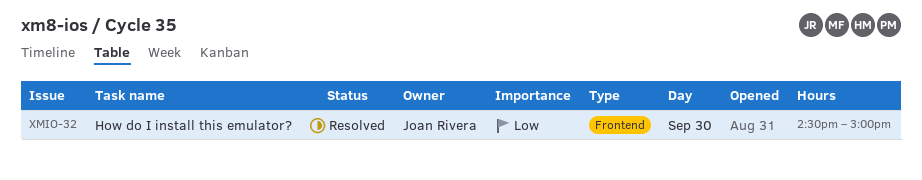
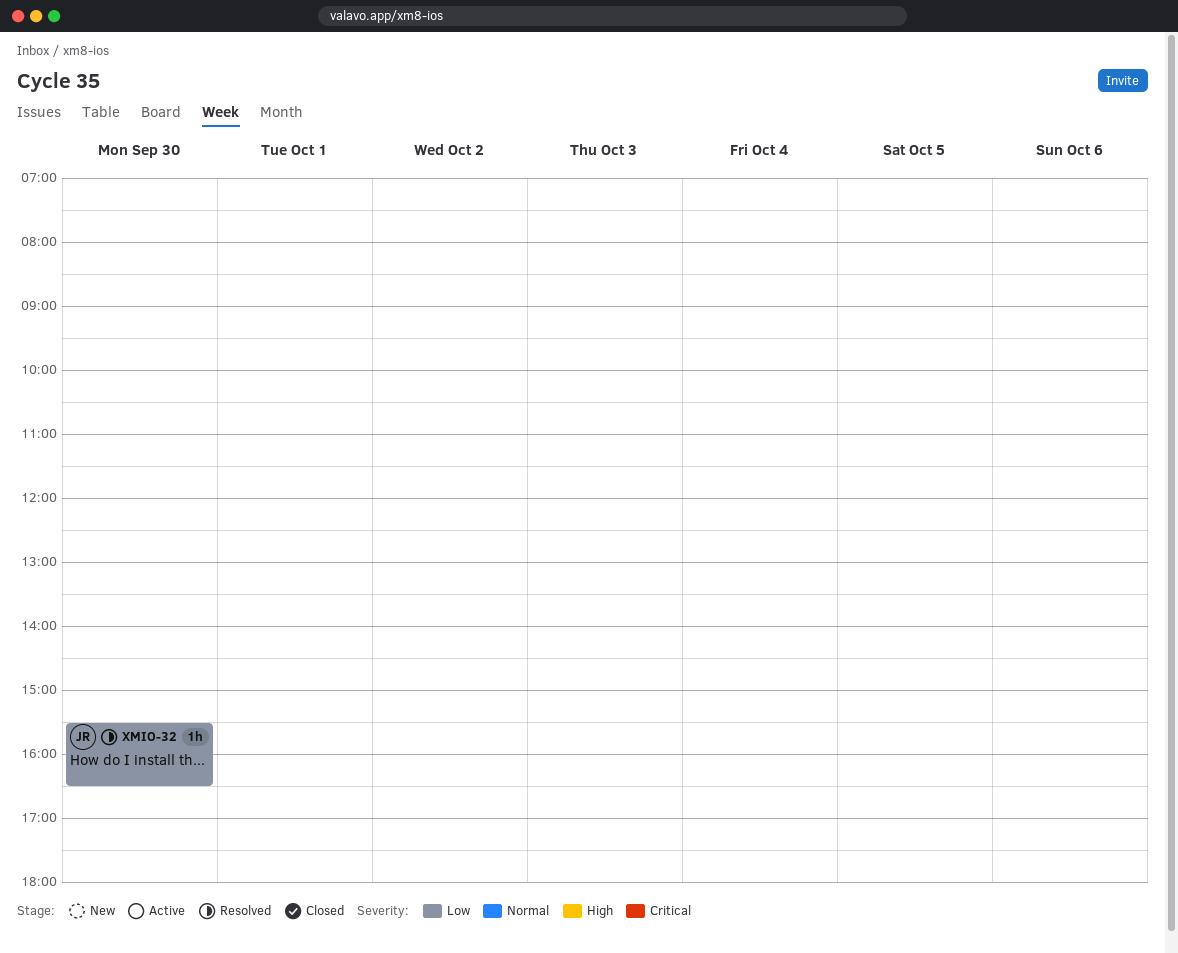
XMIO-32, begins: 14:30 -> 15:30
XMIO-32, ends: 15:00 -> 16:30

